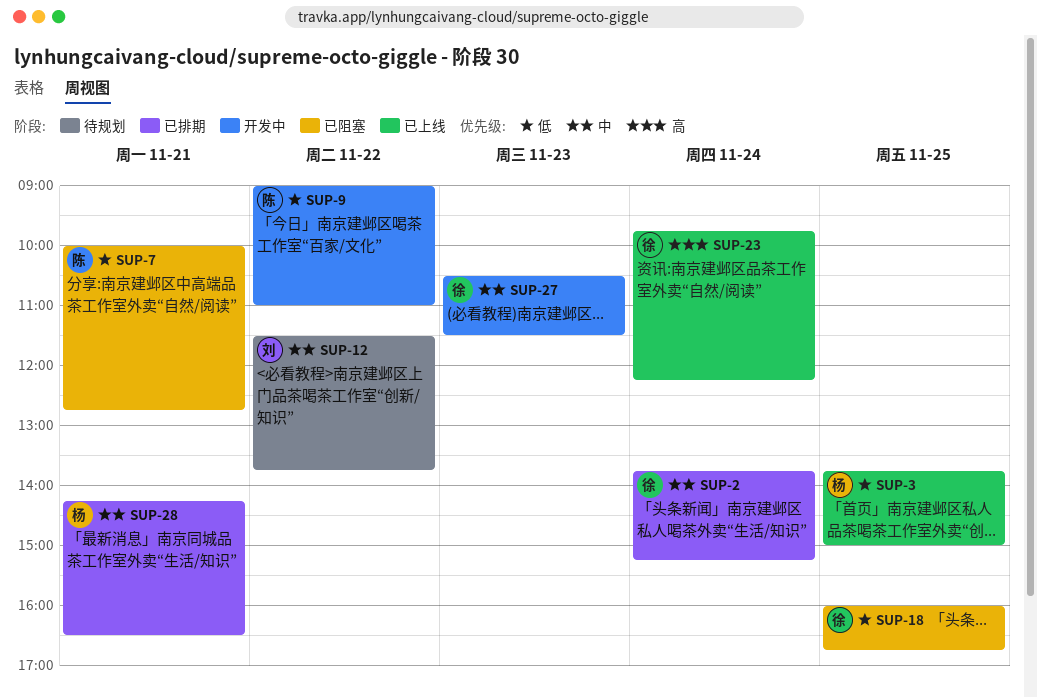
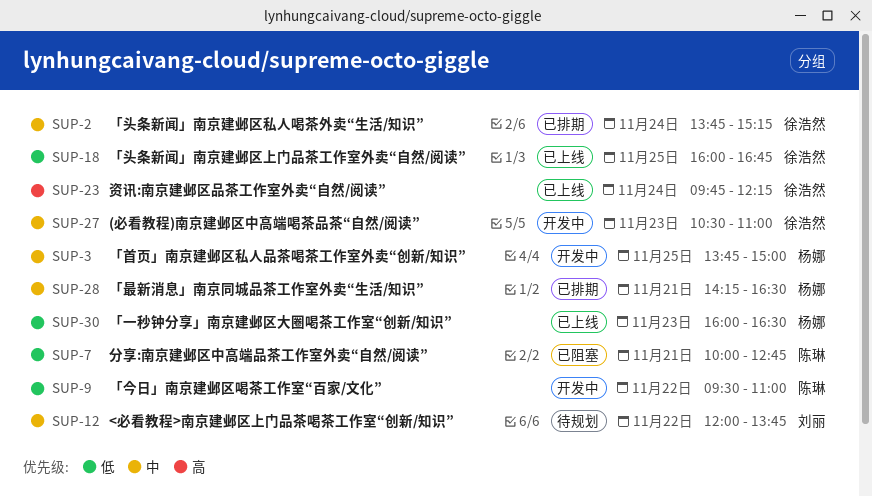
SUP-3, status: 已上线 -> 开发中
SUP-3, priority: 低 -> 中
SUP-9, begins: 09:00 -> 09:30
SUP-12, begins: 11:30 -> 12:00
SUP-18, status: 已阻塞 -> 已上线
SUP-27, ends: 11:30 -> 11:00
SUP-30: none -> present

